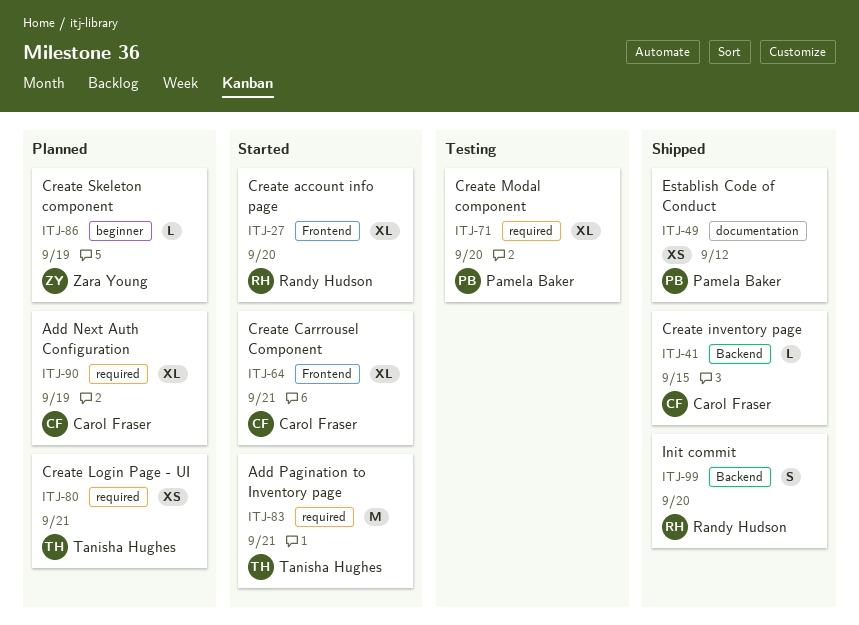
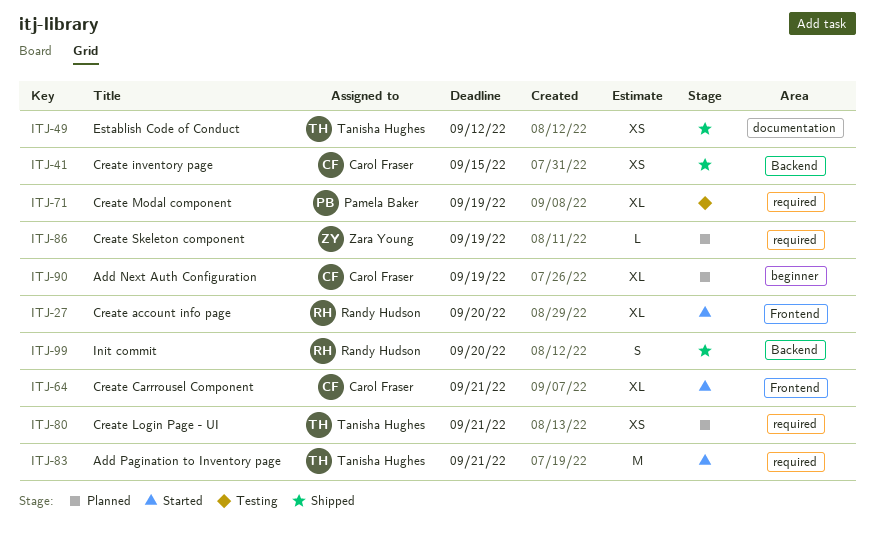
ITJ-41, estimate: L -> XS
ITJ-49, owner: Pamela Baker -> Tanisha Hughes
ITJ-71, due: Sep 20 -> Sep 19
ITJ-86, label: beginner -> required
ITJ-90, label: required -> beginner

